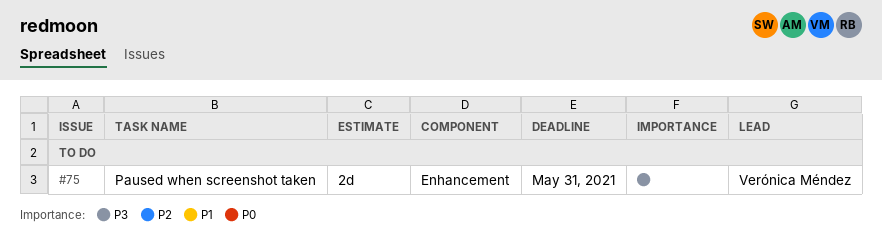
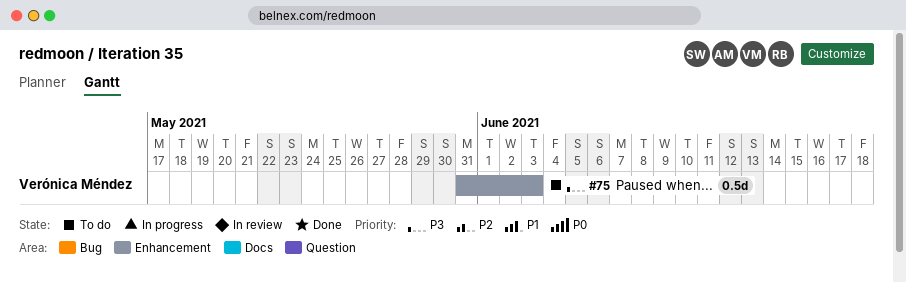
#75, estimate: 2d -> 0.5d
#75, due: May 31 -> Jun 3

